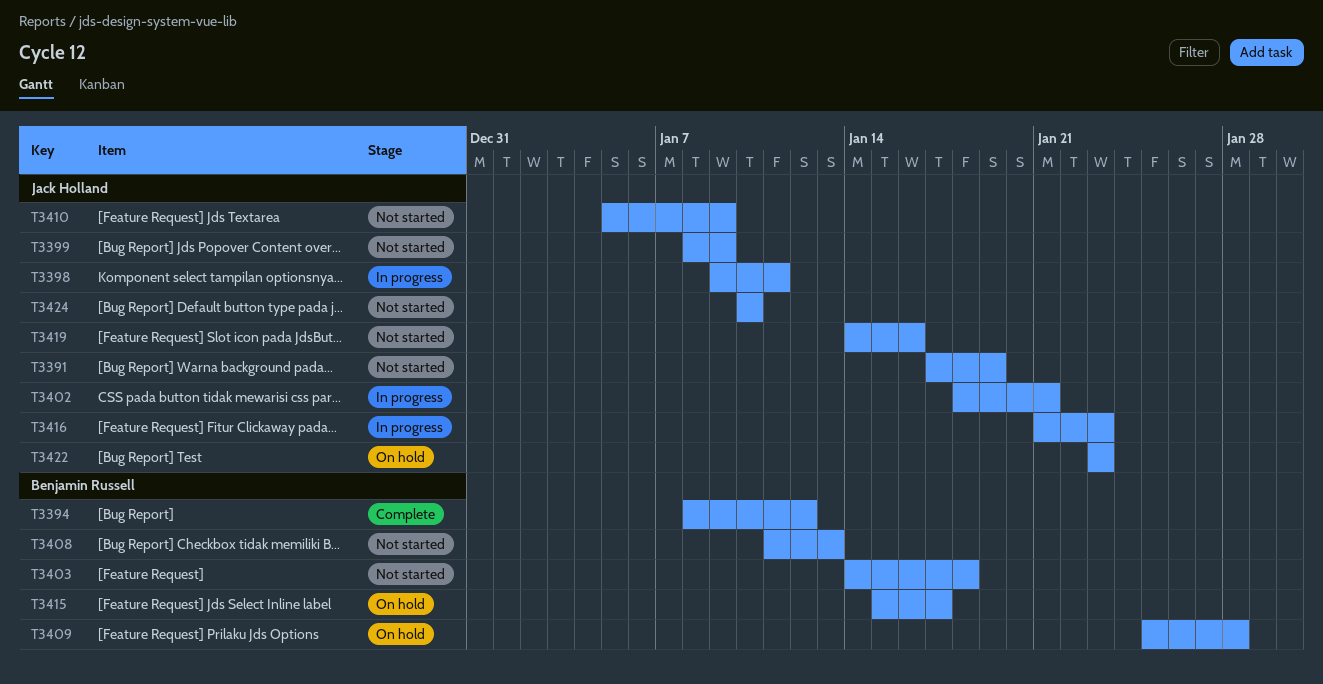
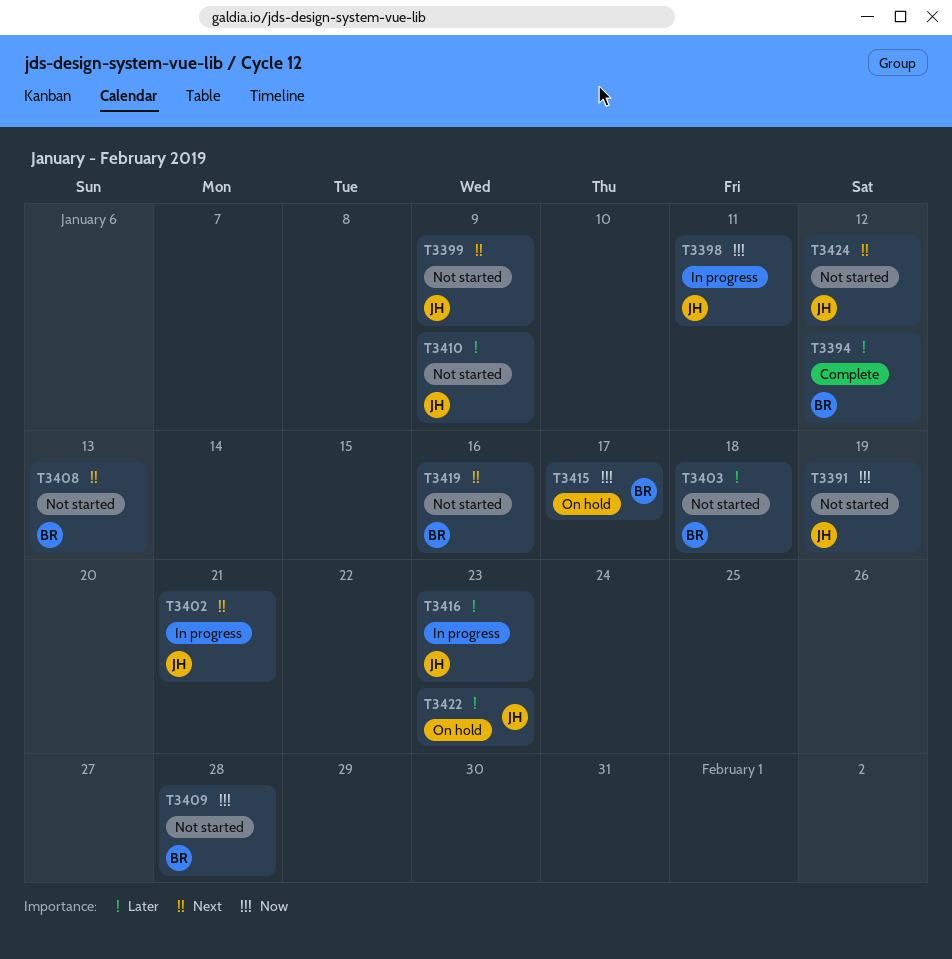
T3409, status: On hold -> Not started
T3419, owner: Jack Holland -> Benjamin Russell
T3424, due: Jan 10 -> Jan 12

